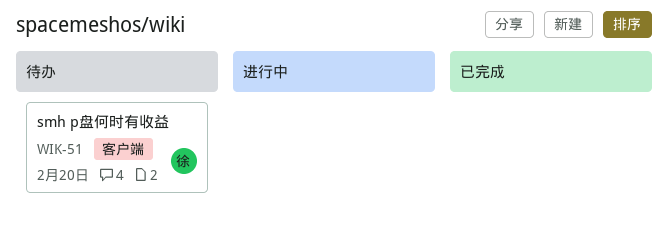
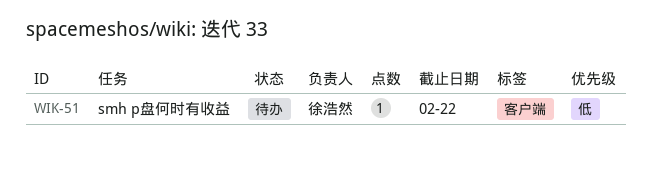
WIK-51, due: Feb 20 -> Feb 22

